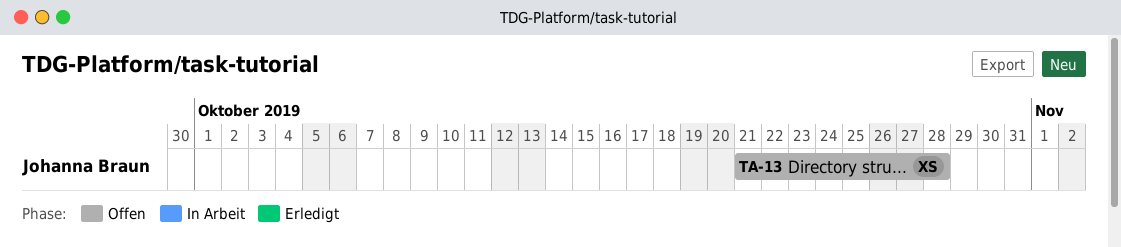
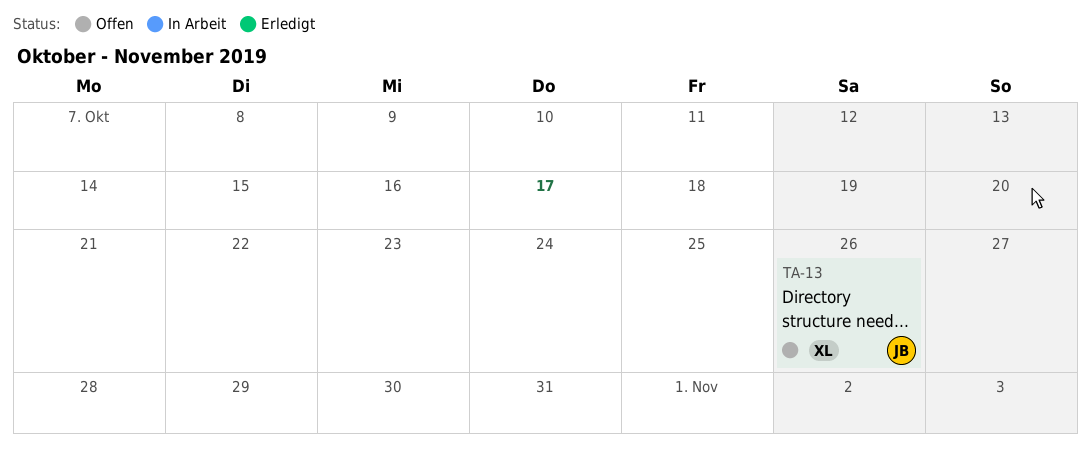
TA-13, estimate: XS -> XL
TA-13, due: Oct 28 -> Oct 26

